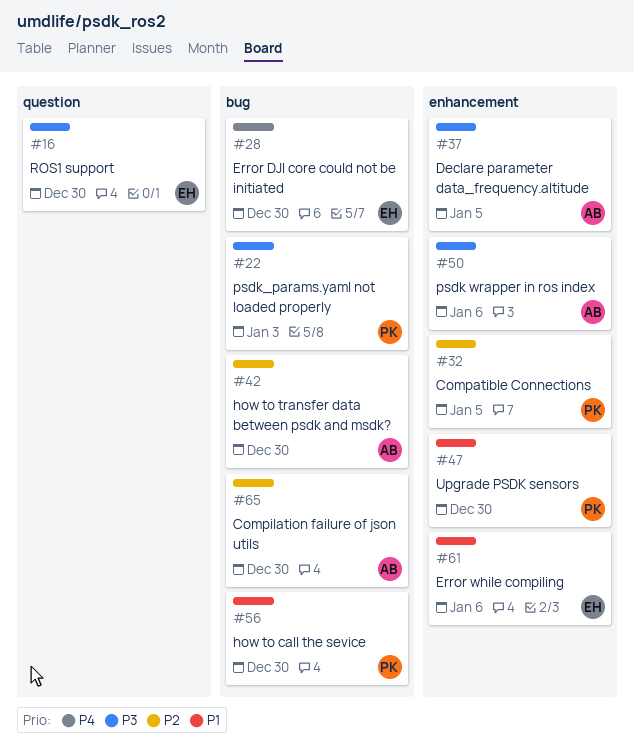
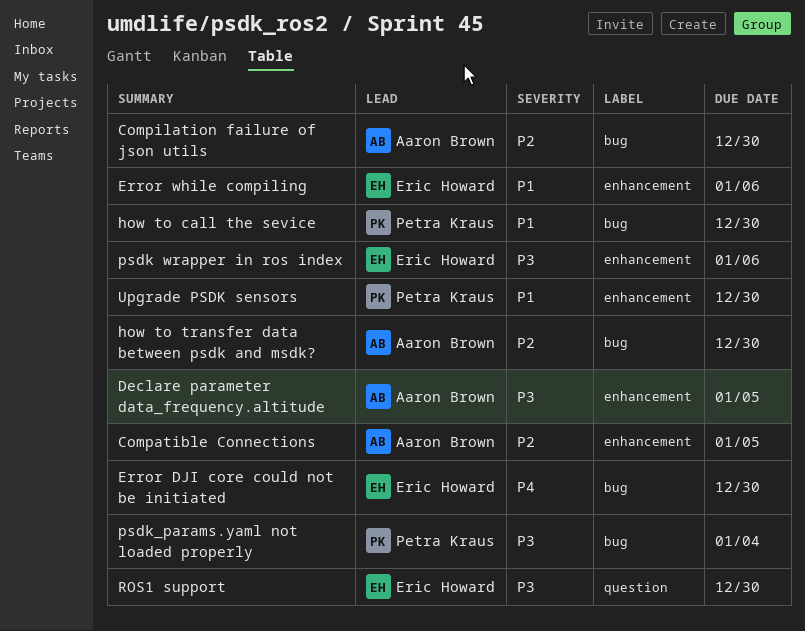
Compatible Connections, owner: Petra Kraus -> Aaron Brown
psdk wrapper in ros index, owner: Aaron Brown -> Eric Howard
psdk_params.yaml not loaded properly, due: Jan 3 -> Jan 4

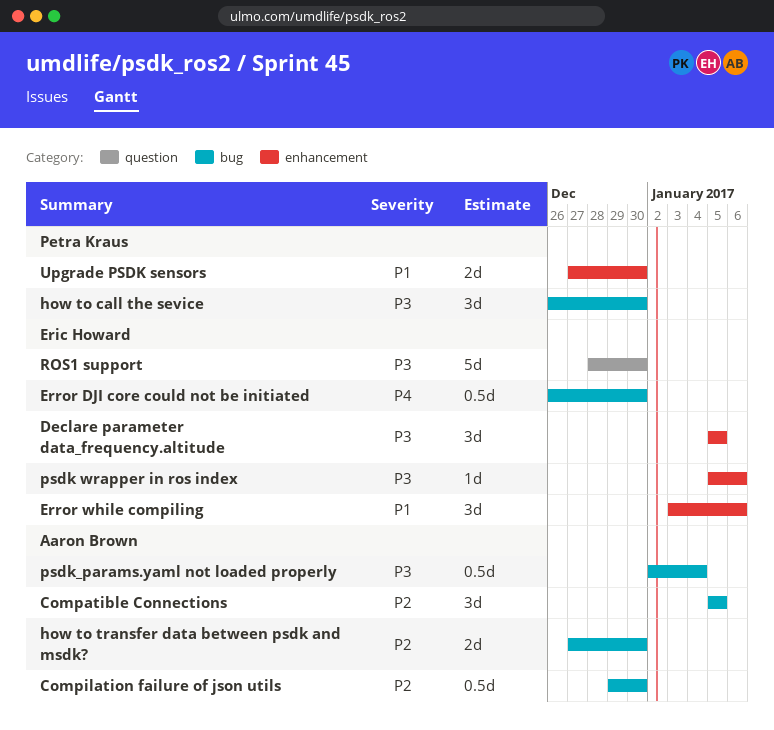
Compatible Connections, label: enhancement -> bug
Declare parameter data_frequency.altitude, owner: Aaron Brown -> Eric Howard
how to call the sevice, priority: P1 -> P3
psdk_params.yaml not loaded properly, owner: Petra Kraus -> Aaron Brown

